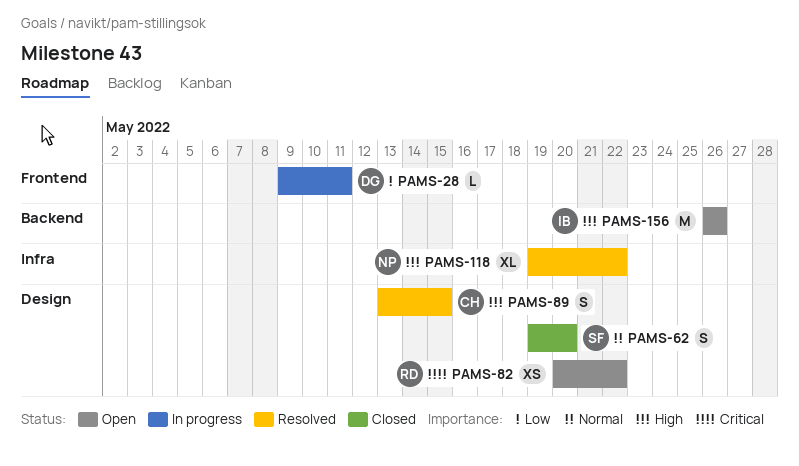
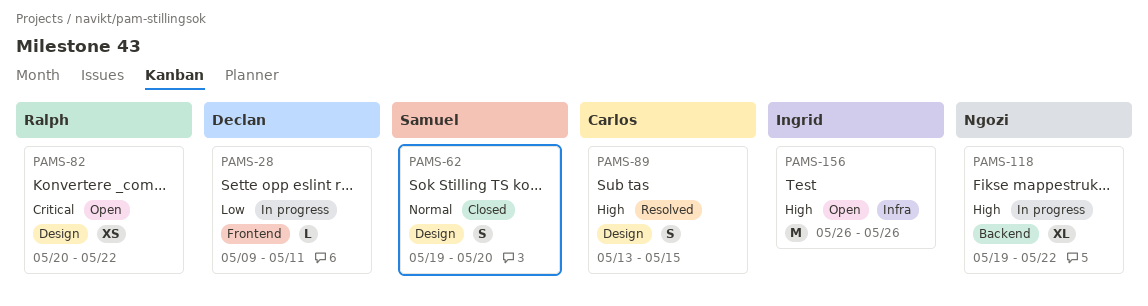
PAMS-118, status: Resolved -> In progress
PAMS-118, label: Infra -> Backend
PAMS-156, label: Backend -> Infra

